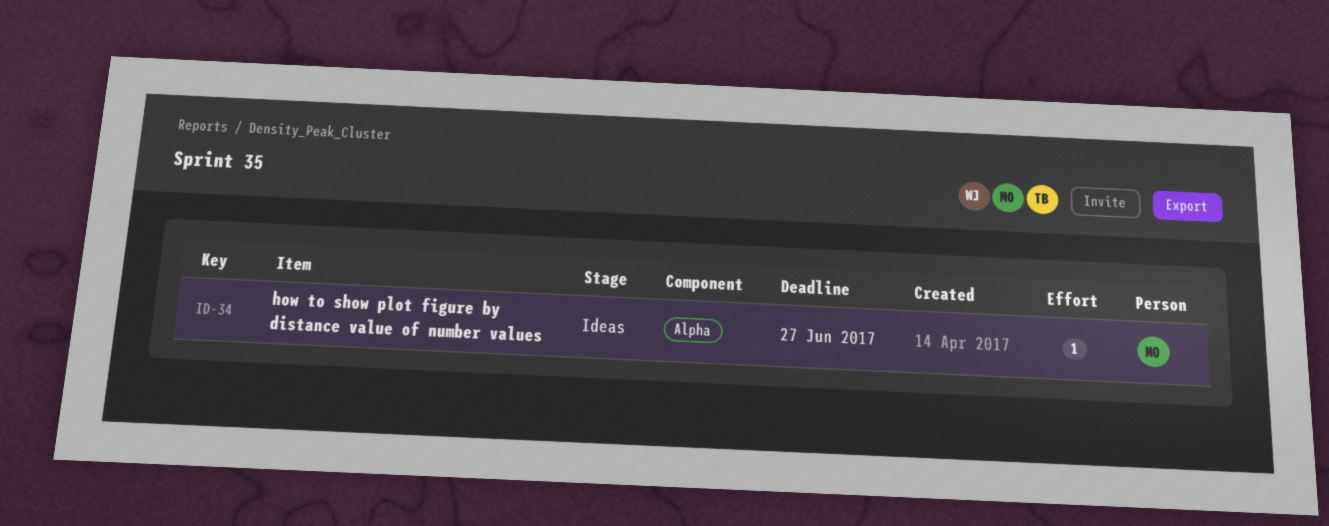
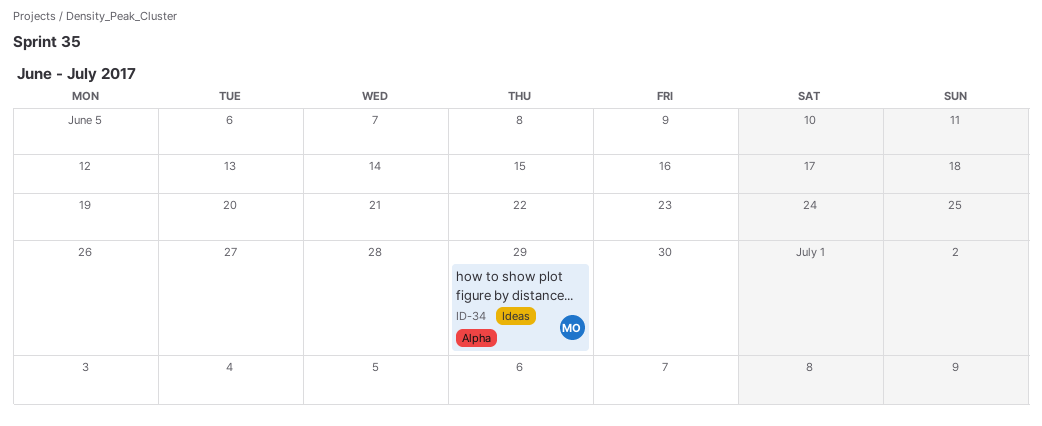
ID-34, due: Jun 27 -> Jun 29

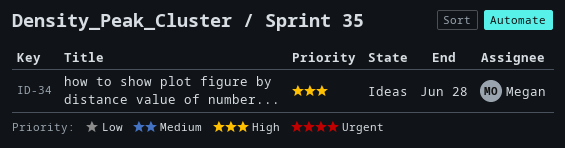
ID-34, due: Jun 29 -> Jun 28

